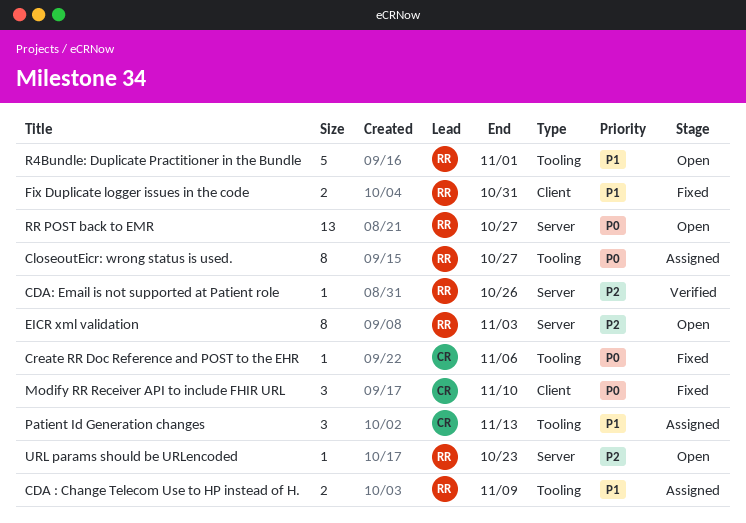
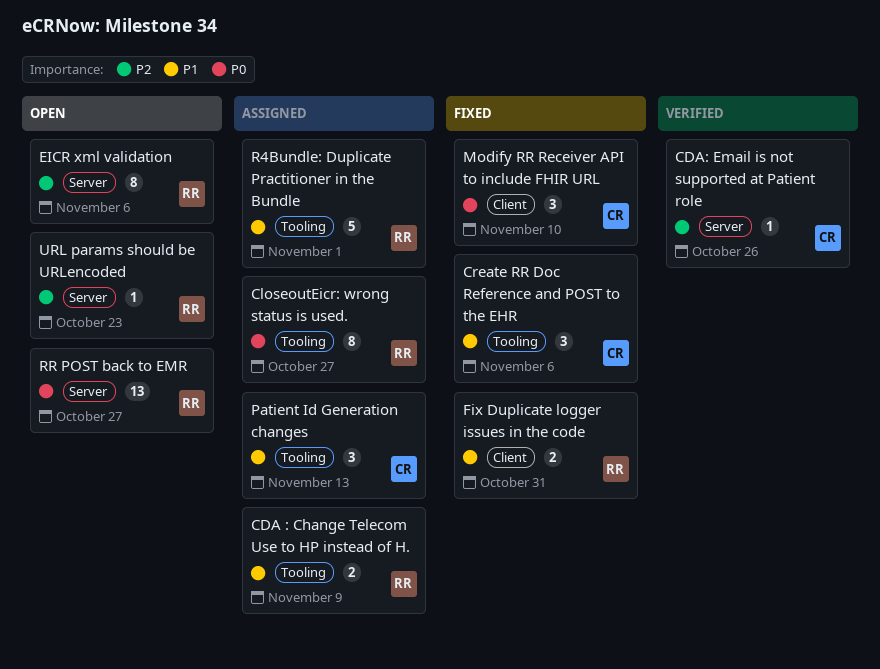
CDA: Email is not supported at Patient role, owner: RR -> CR
Create RR Doc Reference and POST to the EHR, priority: P0 -> P1
Create RR Doc Reference and POST to the EHR, estimate: 1 -> 3
EICR xml validation, due: Nov 3 -> Nov 6
R4Bundle: Duplicate Practitioner in the Bundle, status: Open -> Assigned

